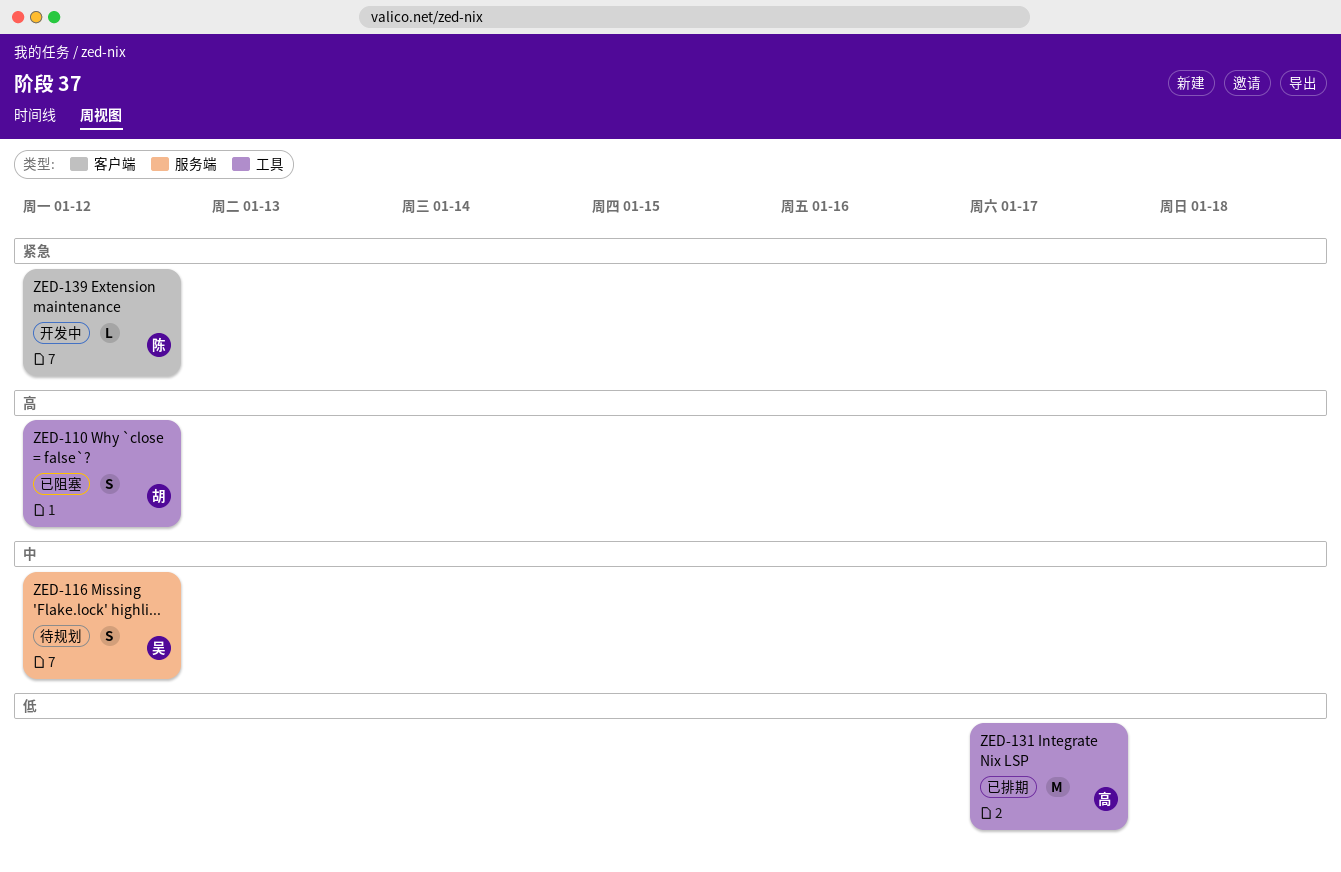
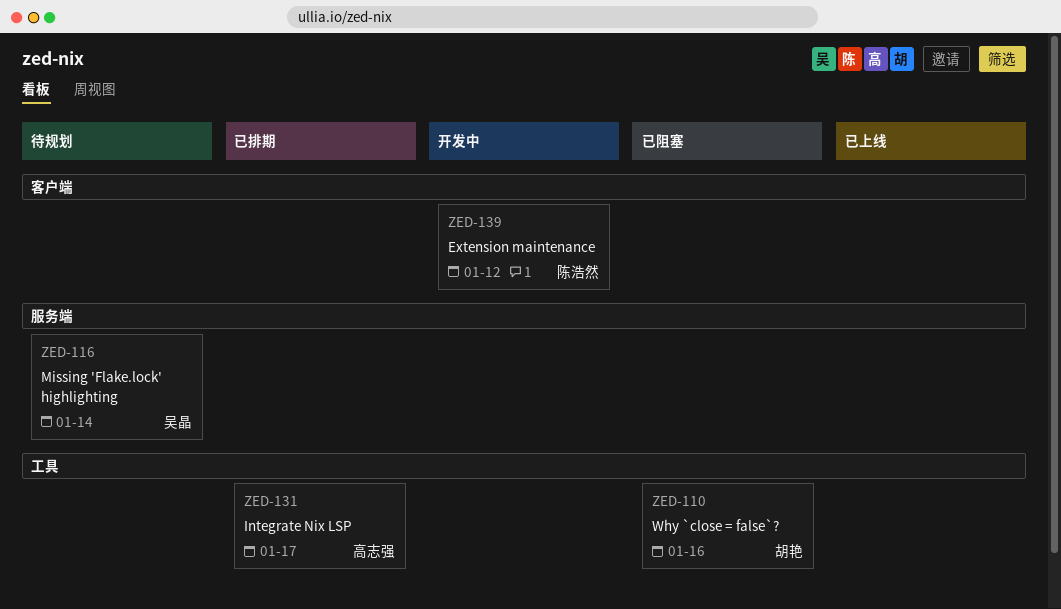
ZED-110, due: Jan 12 -> Jan 16
ZED-116, due: Jan 12 -> Jan 14

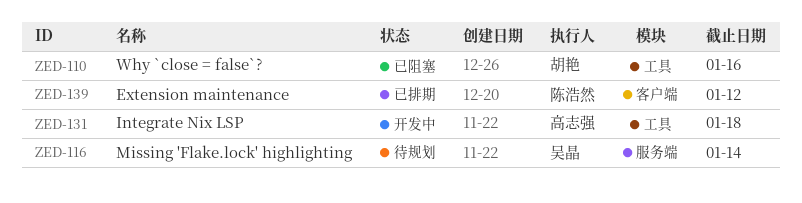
ZED-131, status: 已排期 -> 开发中
ZED-131, due: Jan 17 -> Jan 18
ZED-139, status: 开发中 -> 已排期

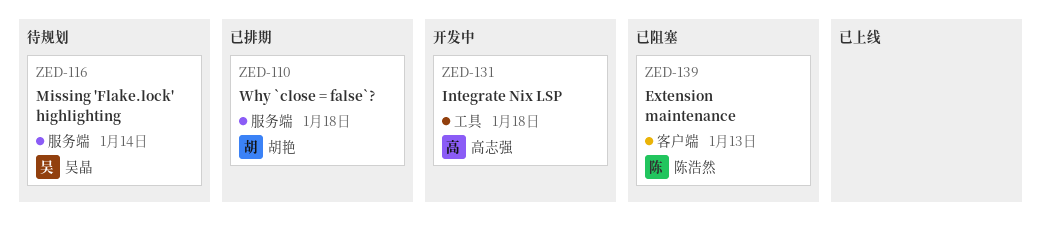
ZED-110, status: 已阻塞 -> 已排期
ZED-110, label: 工具 -> 服务端
ZED-110, due: Jan 16 -> Jan 18
ZED-139, status: 已排期 -> 已阻塞
ZED-139, due: Jan 12 -> Jan 13

